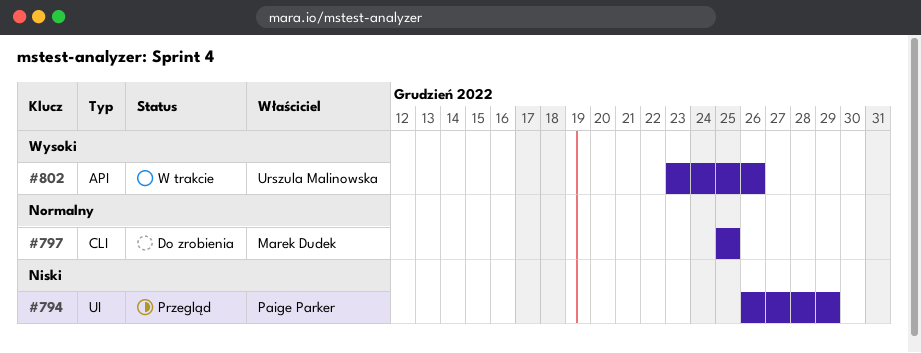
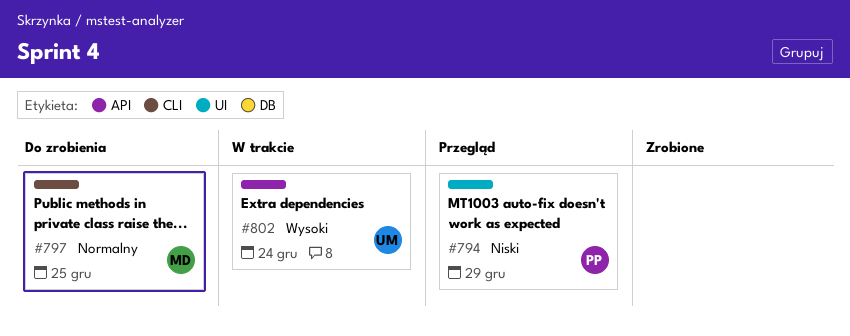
#802, due: Dec 26 -> Dec 24

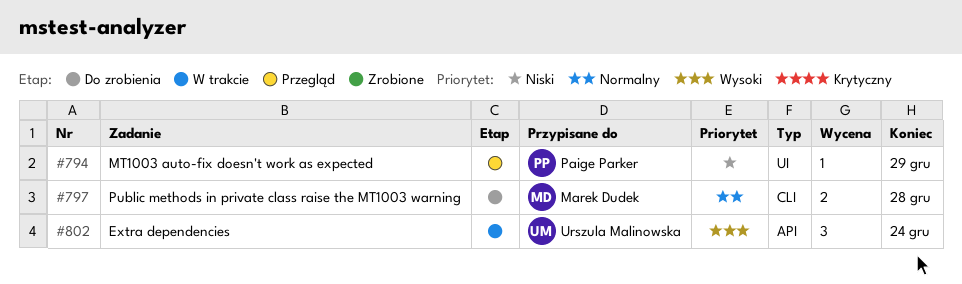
#797, due: Dec 25 -> Dec 28

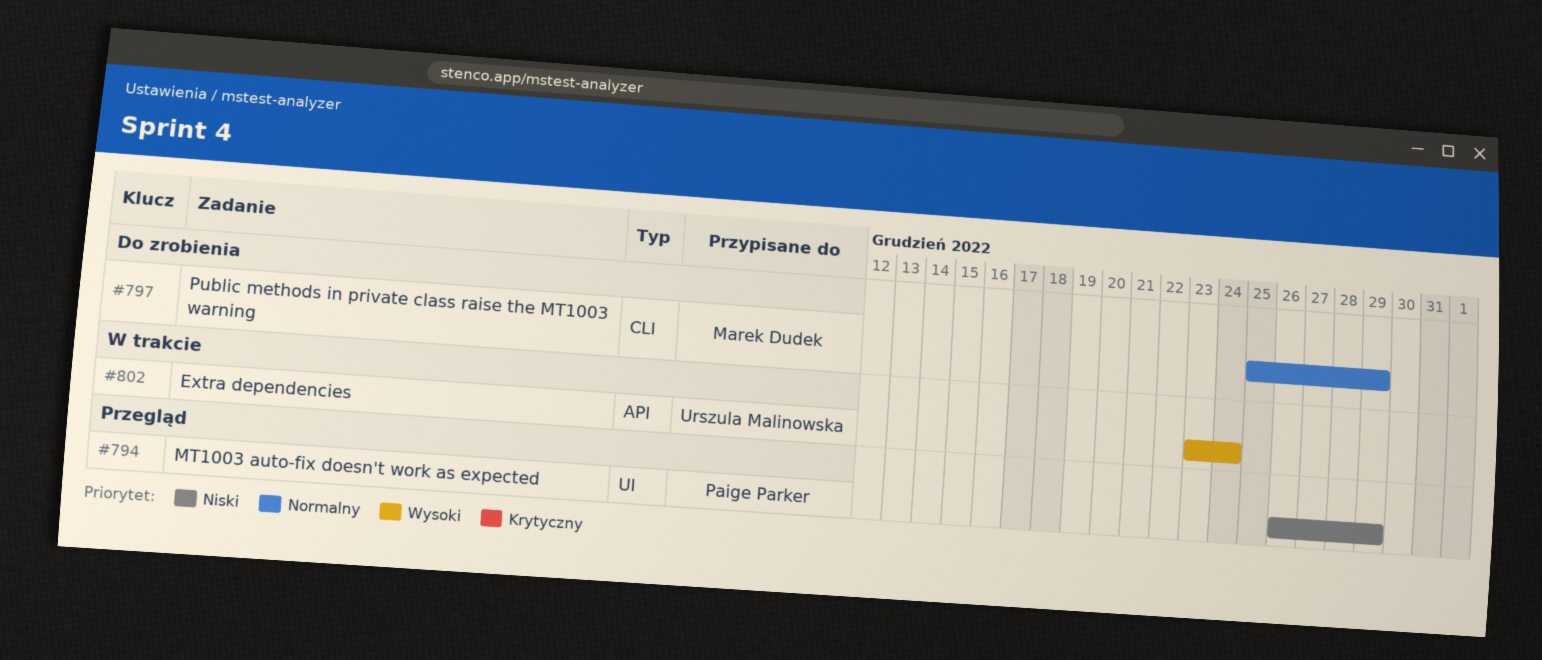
#797, due: Dec 28 -> Dec 29

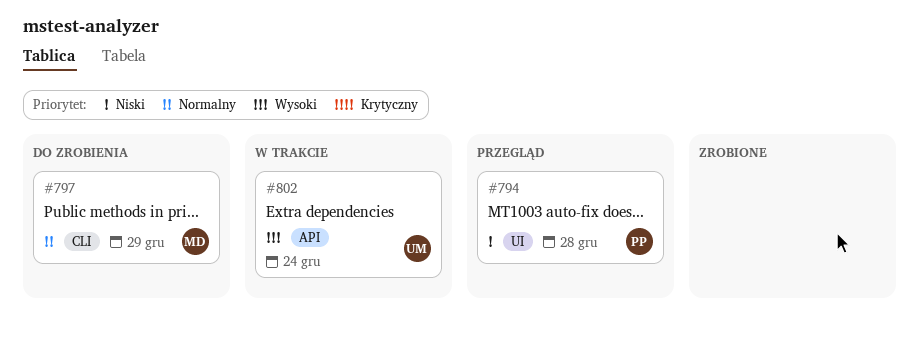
#794, due: Dec 29 -> Dec 28

